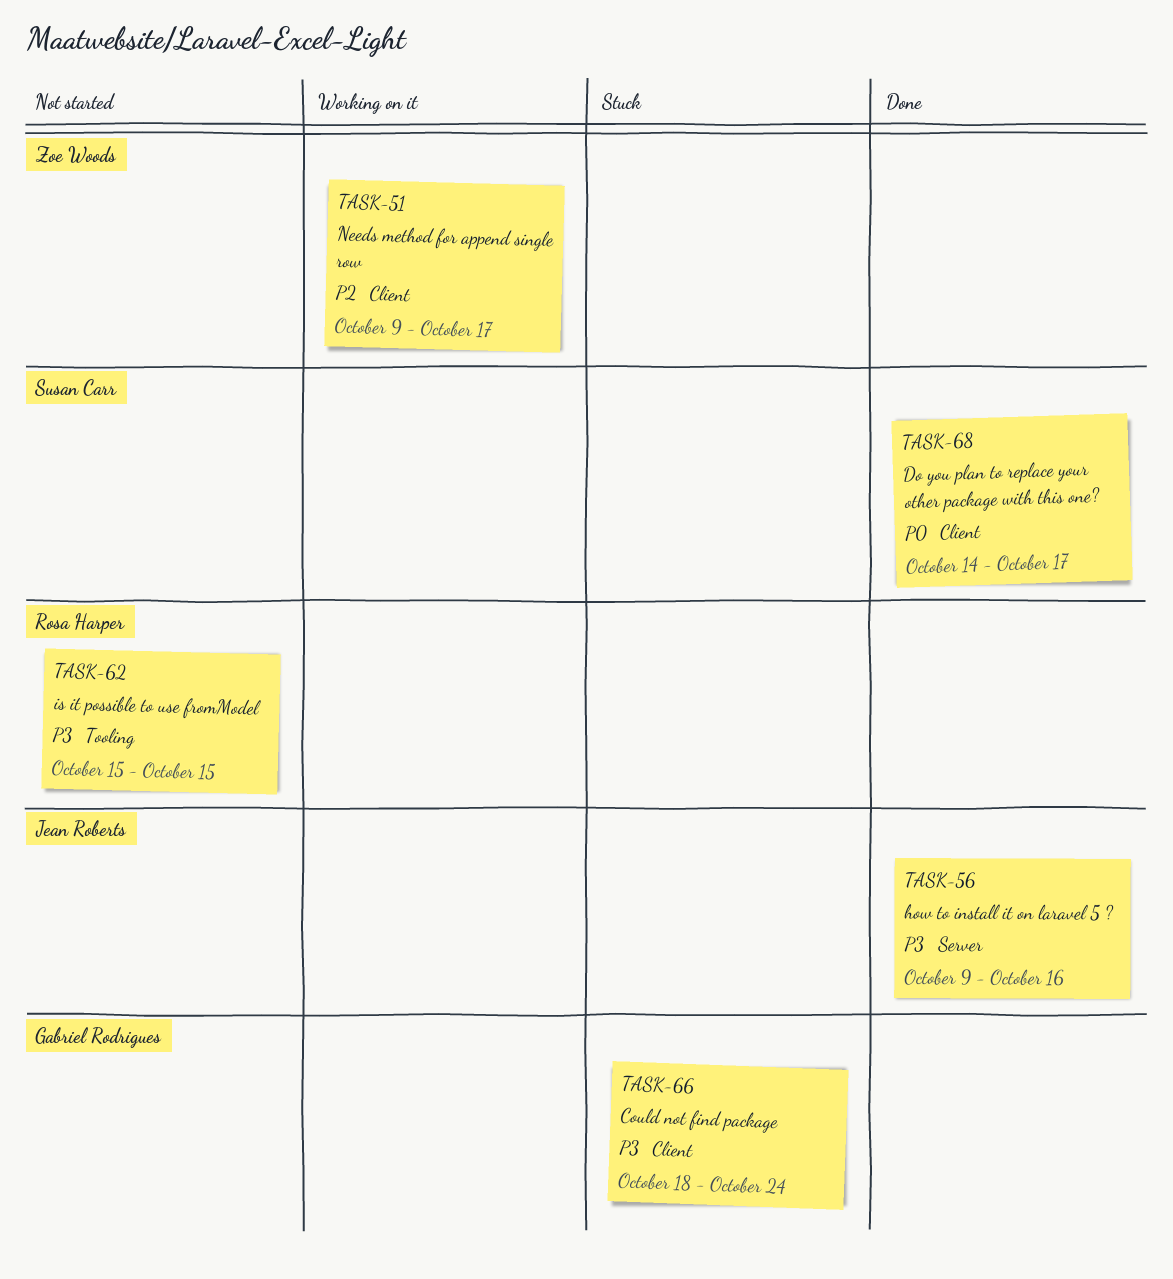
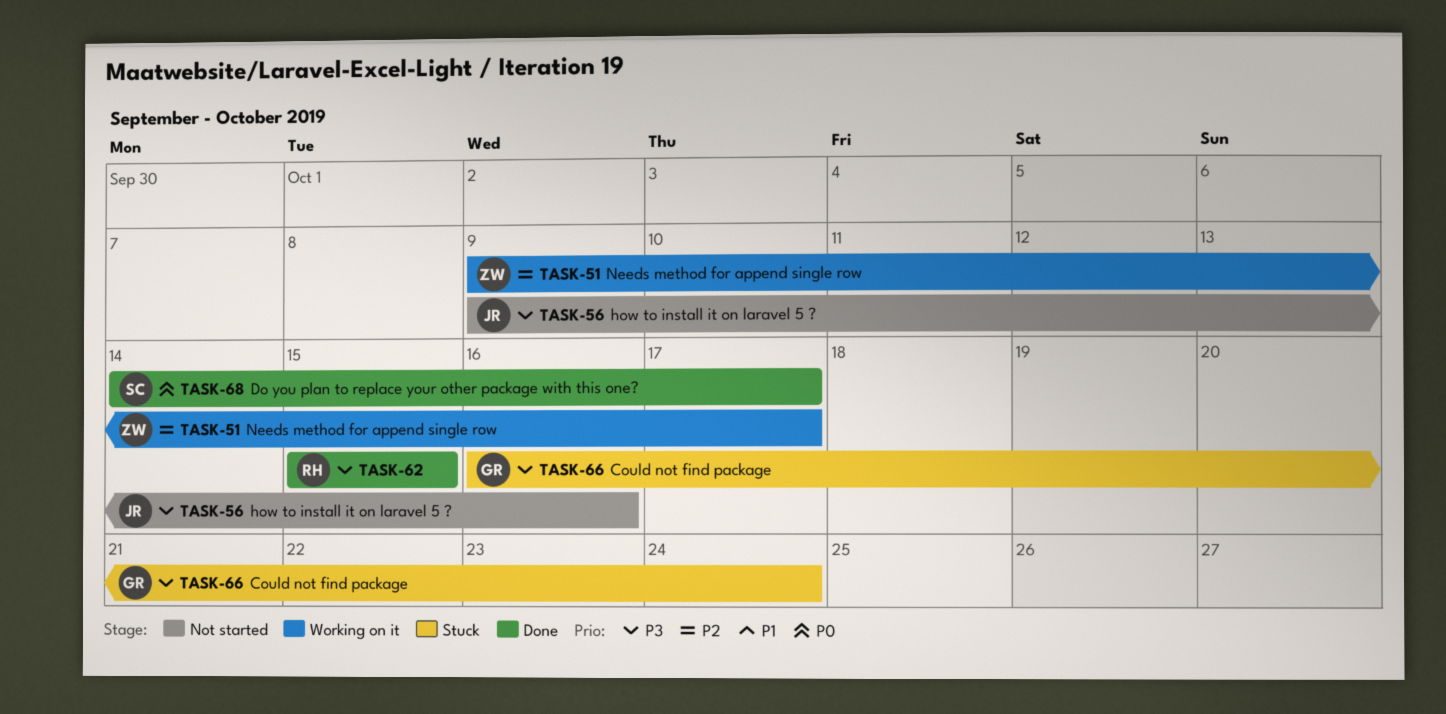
TASK-56, status: Done -> Not started
TASK-62, status: Not started -> Done
TASK-66, start: Oct 18 -> Oct 16

